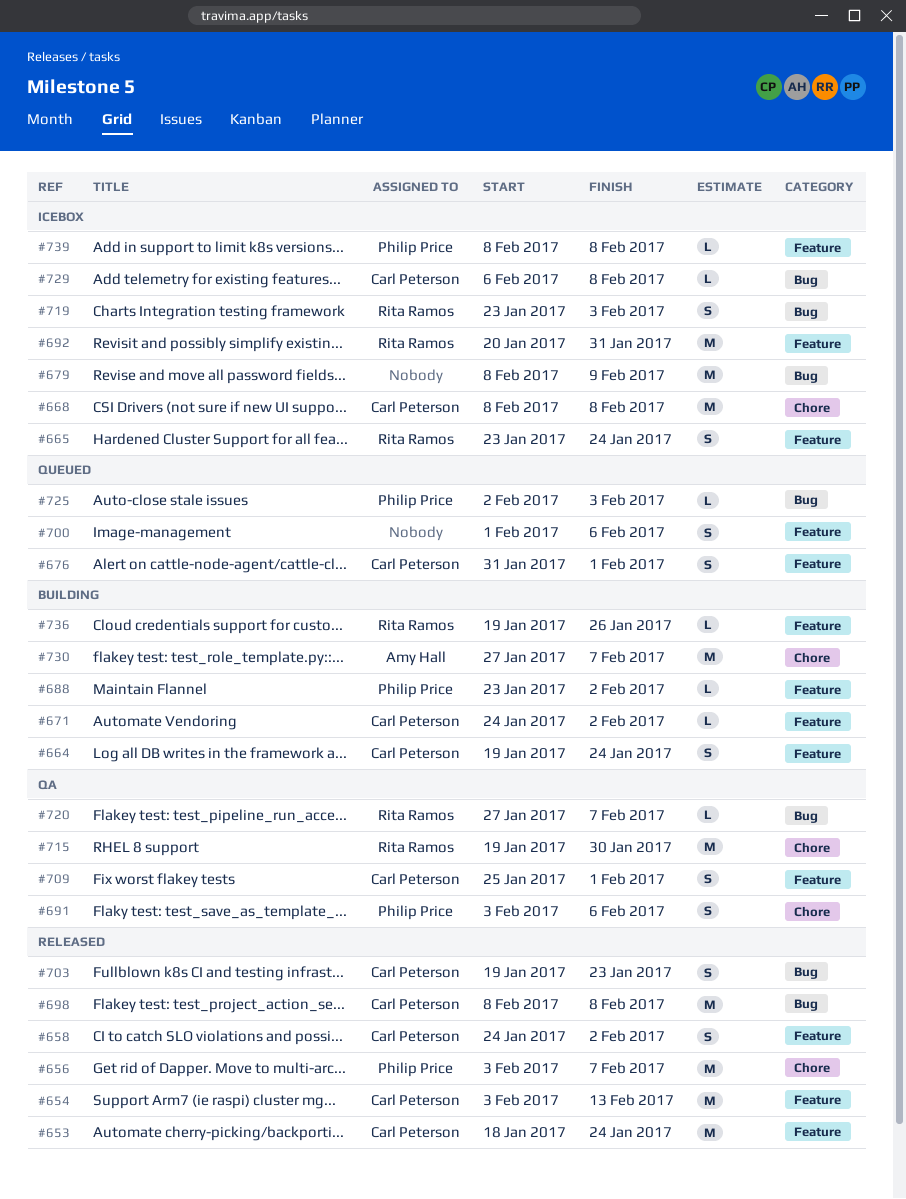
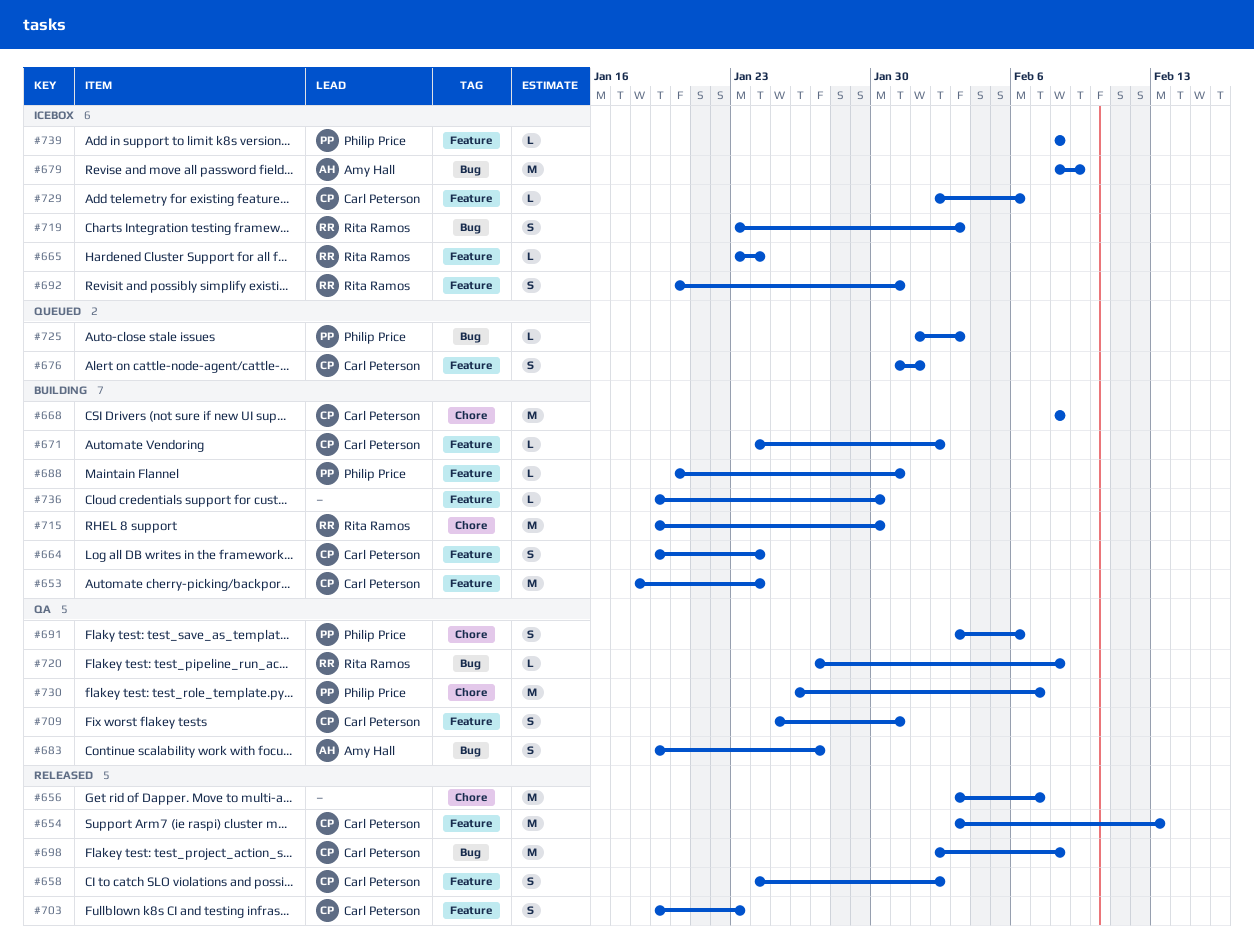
#653, status: Released -> Building
#656, owner: Philip Price -> none
#665, estimate: S -> L
#668, status: Icebox -> Building
#679, owner: none -> Amy Hall
#683: none -> present
#688, start: Jan 23 -> Jan 20
#688, due: Feb 2 -> Jan 31
#692, estimate: M -> S
#698, start: Feb 8 -> Feb 2
#700: present -> none
#703, label: Bug -> Feature
#709, due: Feb 1 -> Jan 31
#715, status: QA -> Building
#720, due: Feb 7 -> Feb 8
#725, start: Feb 2 -> Feb 1
#729, label: Bug -> Feature
#729, start: Feb 6 -> Feb 2
#729, due: Feb 8 -> Feb 6
#730, status: Building -> QA
#730, owner: Amy Hall -> Philip Price
#730, start: Jan 27 -> Jan 26
#736, owner: Rita Ramos -> none
#736, due: Jan 26 -> Jan 30

